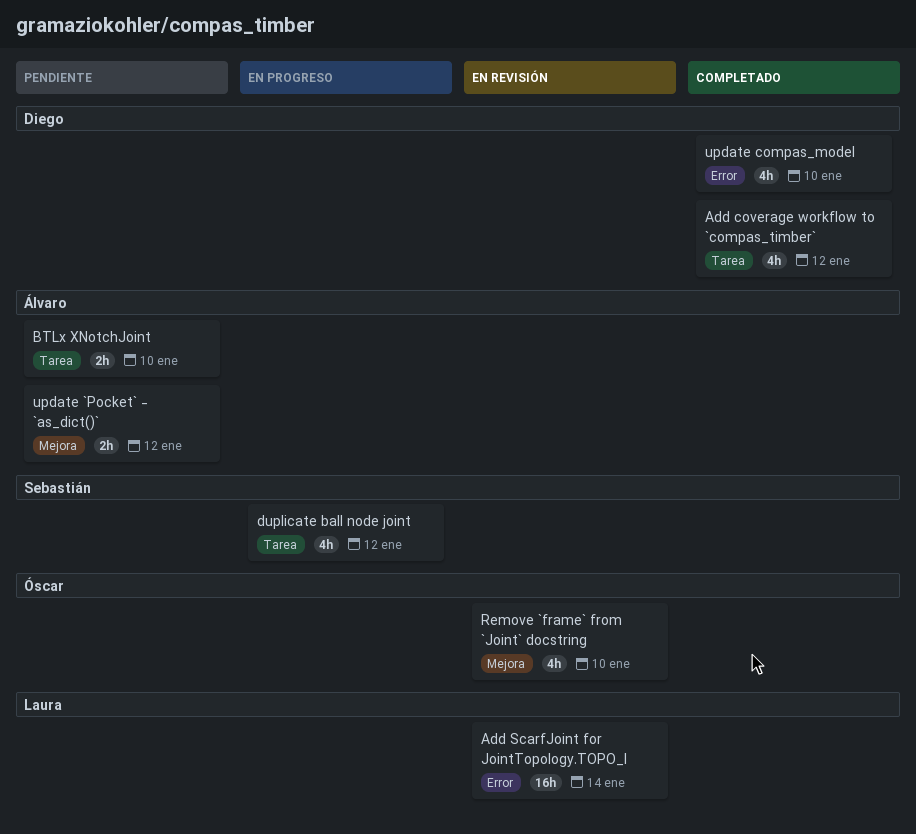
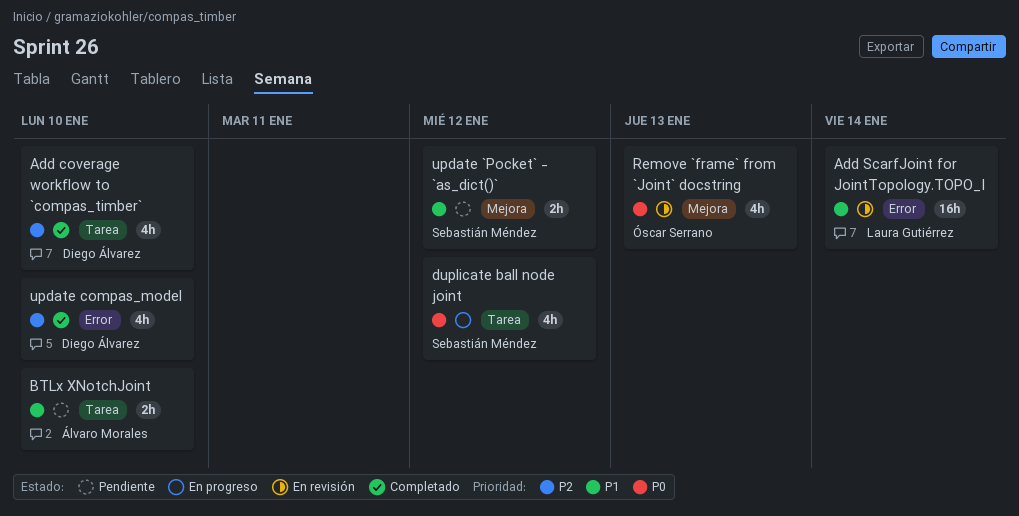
Add coverage workflow to `compas_timber`, due: Jan 12 -> Jan 10
Remove `frame` from `Joint` docstring, due: Jan 10 -> Jan 13
update `Pocket` - `as_dict()`, owner: Álvaro Morales -> Sebastián Méndez

